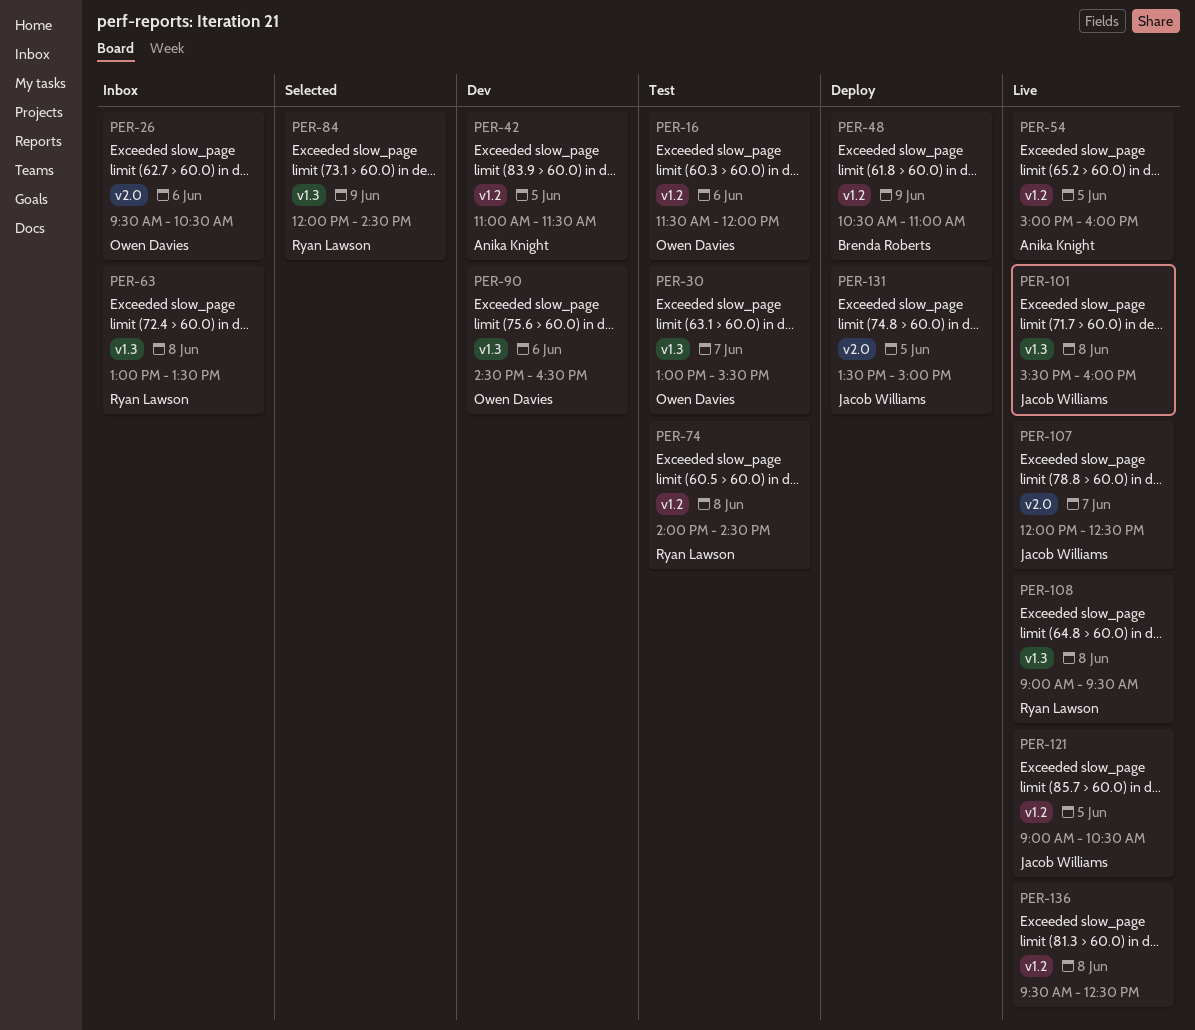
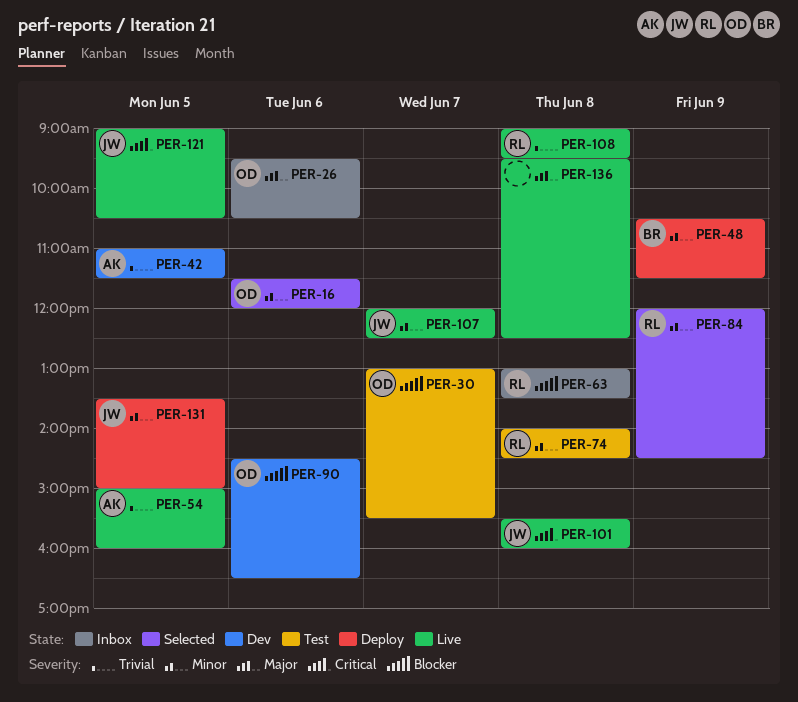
PER-16, status: Test -> Selected
PER-48, ends: 11:00 -> 11:30

